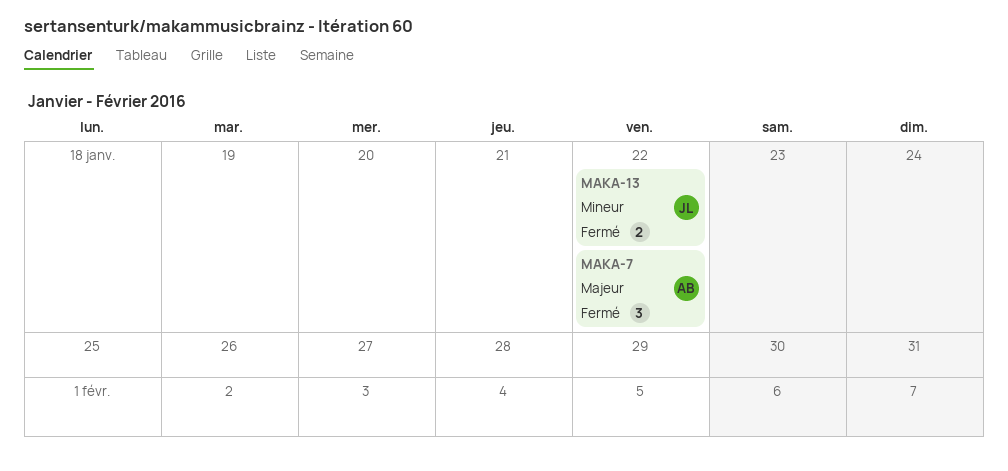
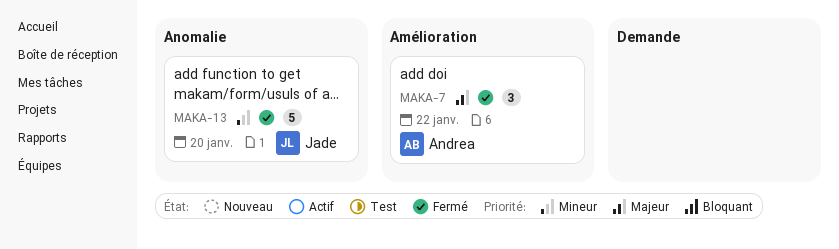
MAKA-13, estimate: 2 -> 5
MAKA-13, due: Jan 22 -> Jan 20

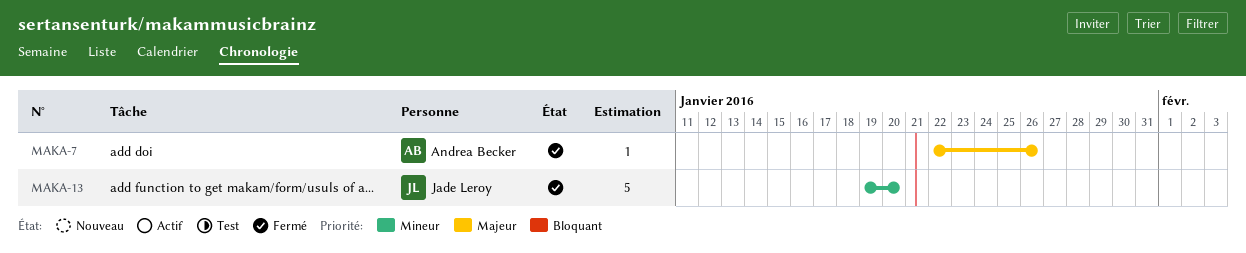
MAKA-7, estimate: 3 -> 1
MAKA-7, due: Jan 22 -> Jan 26

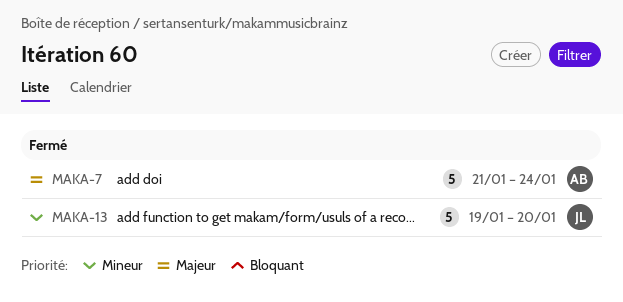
MAKA-7, estimate: 1 -> 5
MAKA-7, start: Jan 22 -> Jan 21
MAKA-7, due: Jan 26 -> Jan 24

